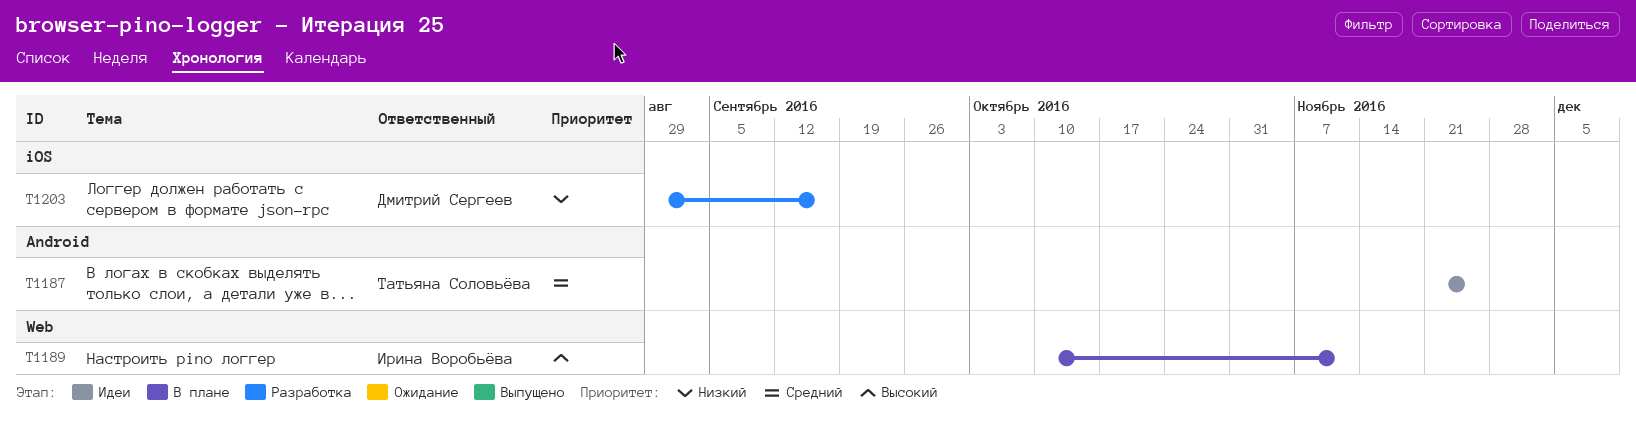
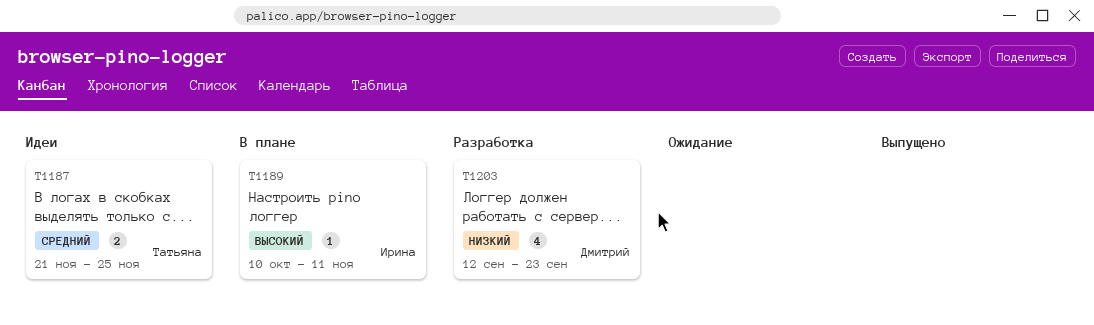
T1203, start: Aug 29 -> Sep 12
T1203, due: Sep 16 -> Sep 23

